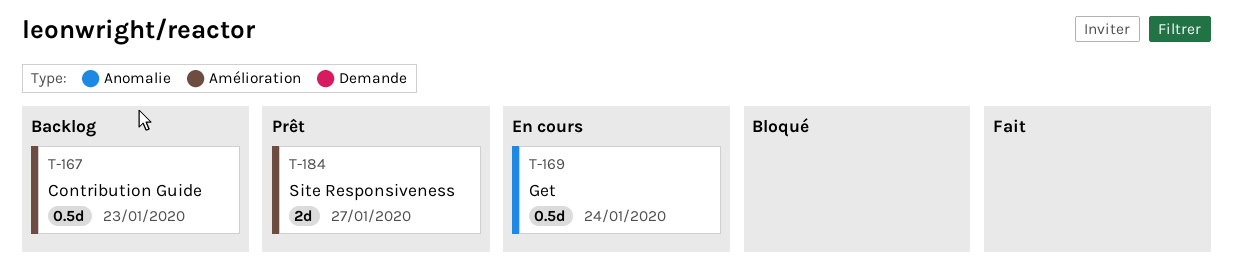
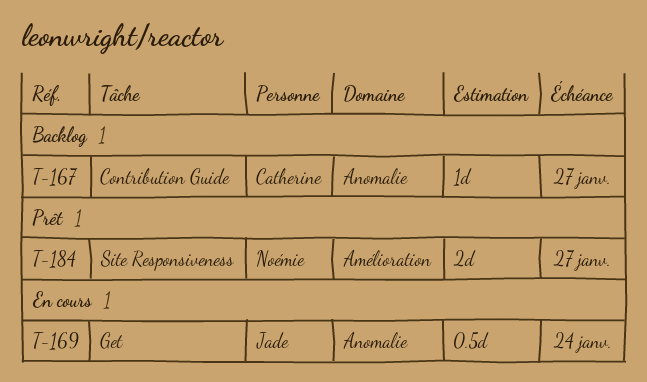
T-167, label: Amélioration -> Anomalie
T-167, estimate: 0.5d -> 1d
T-167, due: Jan 23 -> Jan 27

